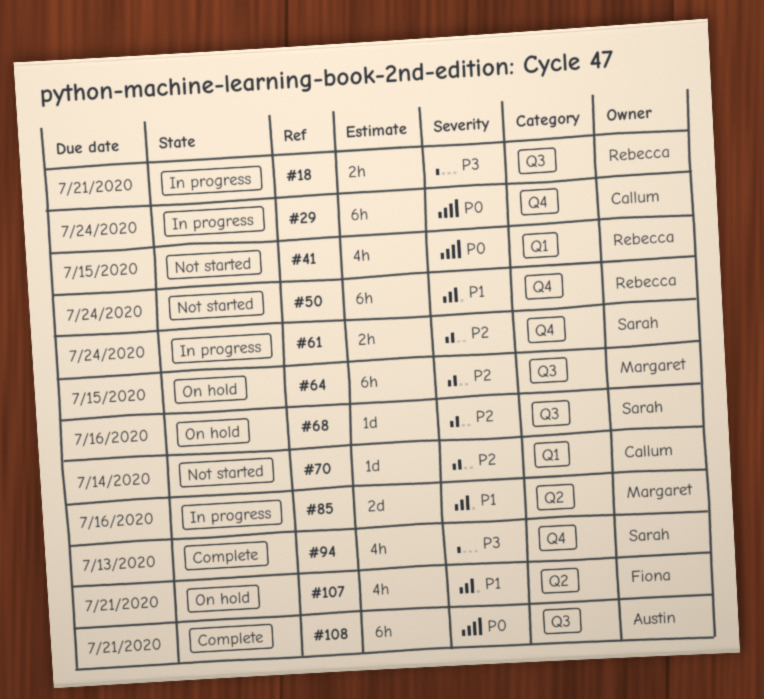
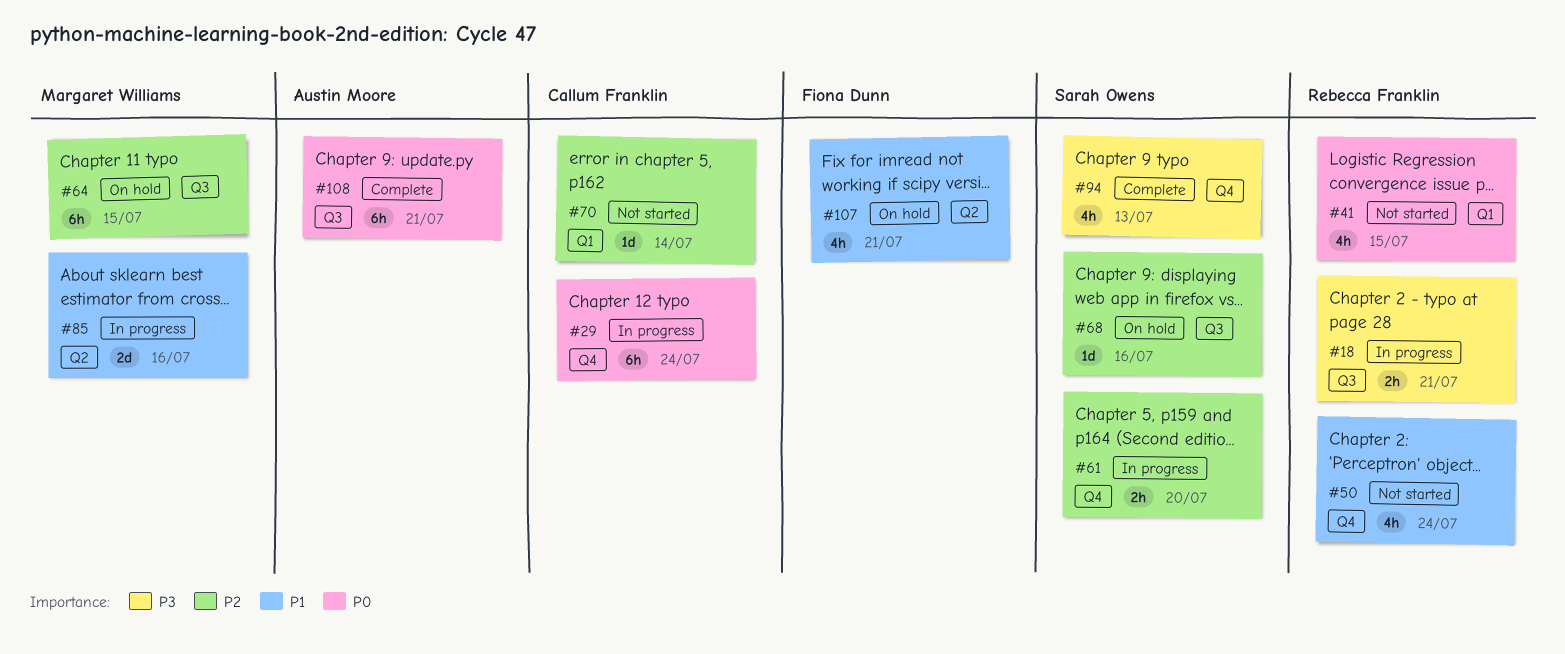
#50, estimate: 6h -> 4h
#61, due: Jul 24 -> Jul 20

